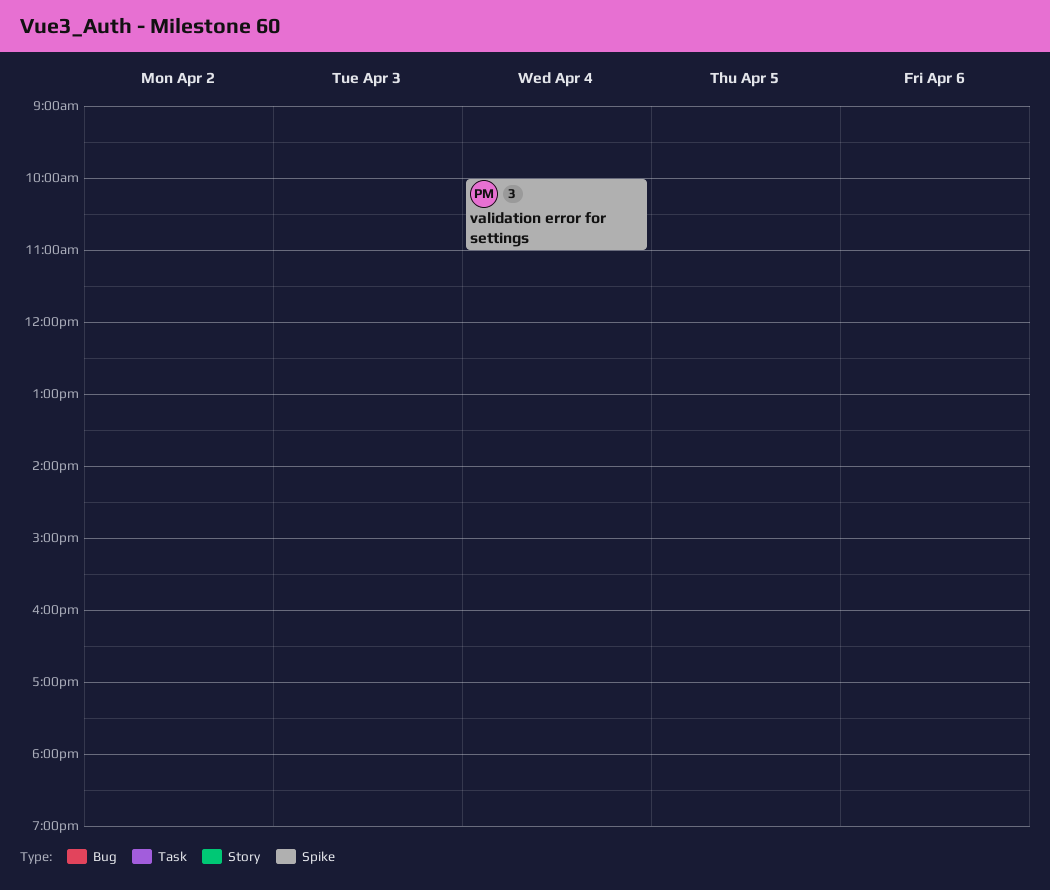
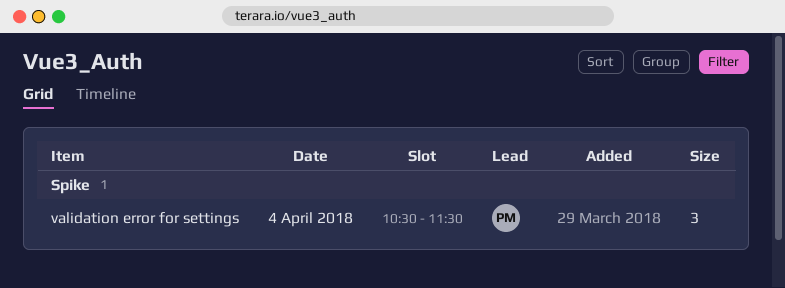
validation error for settings, begins: 10:00 -> 10:30
validation error for settings, ends: 11:00 -> 11:30

